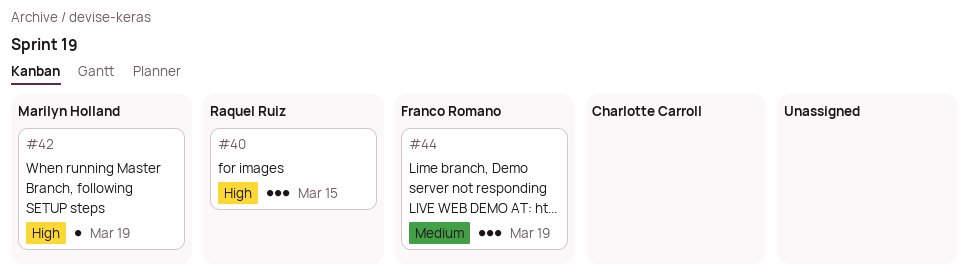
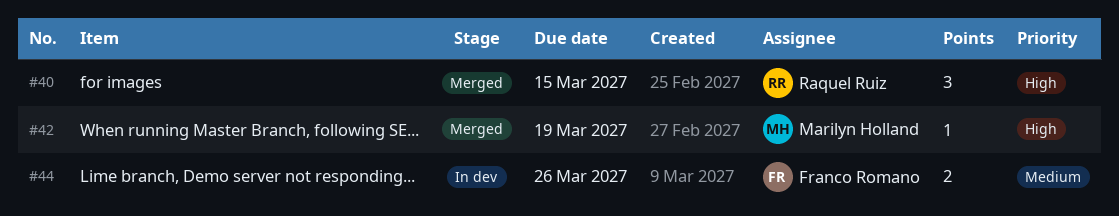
#44, estimate: 3 -> 2
#44, due: Mar 19 -> Mar 26

